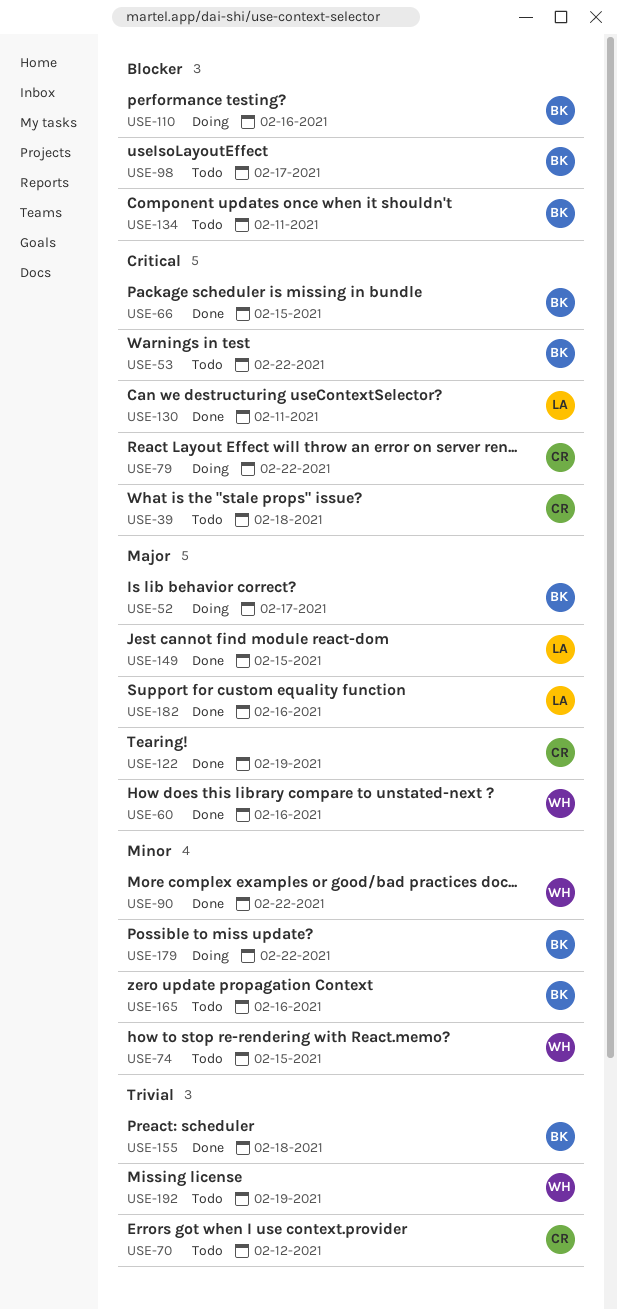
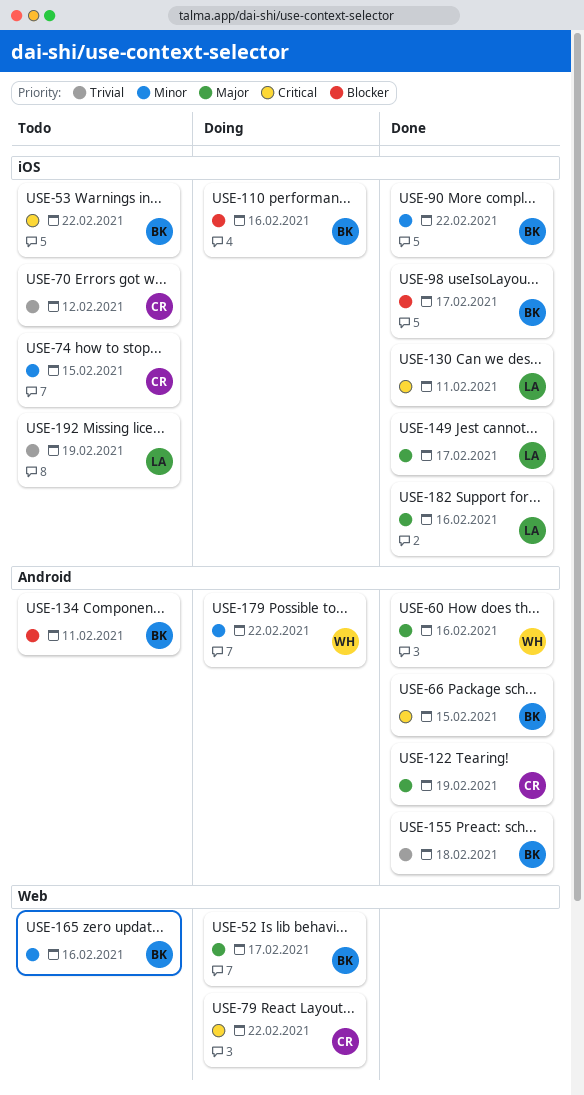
USE-39: present -> none
USE-74, owner: WH -> CR
USE-90, owner: WH -> BK
USE-98, status: Todo -> Done
USE-149, due: Feb 15 -> Feb 17
USE-179, owner: BK -> WH
USE-192, owner: WH -> LA

